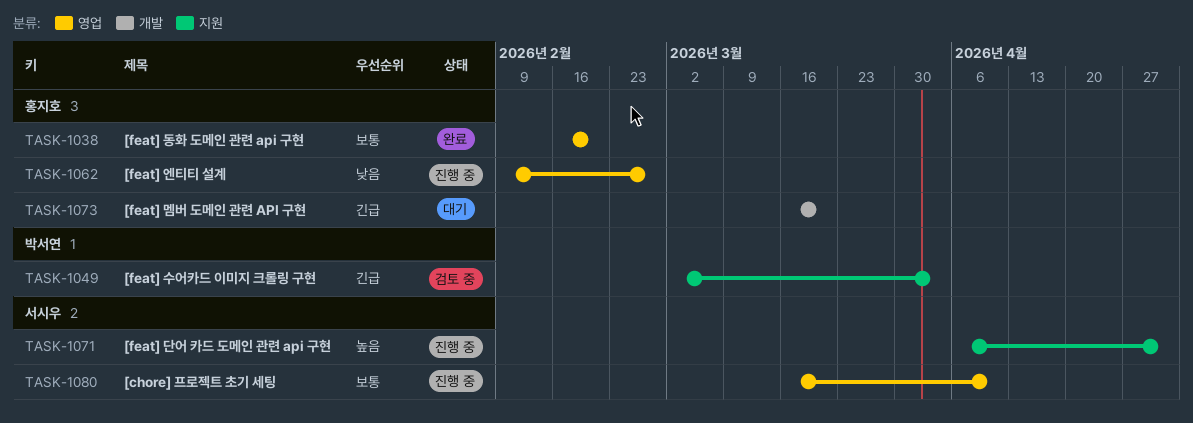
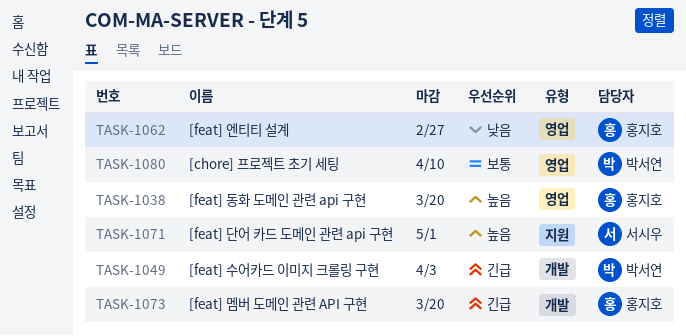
TASK-1038, priority: 보통 -> 높음
TASK-1038, due: Feb 20 -> Mar 20
TASK-1049, label: 지원 -> 개발
TASK-1080, owner: 서시우 -> 박서연

